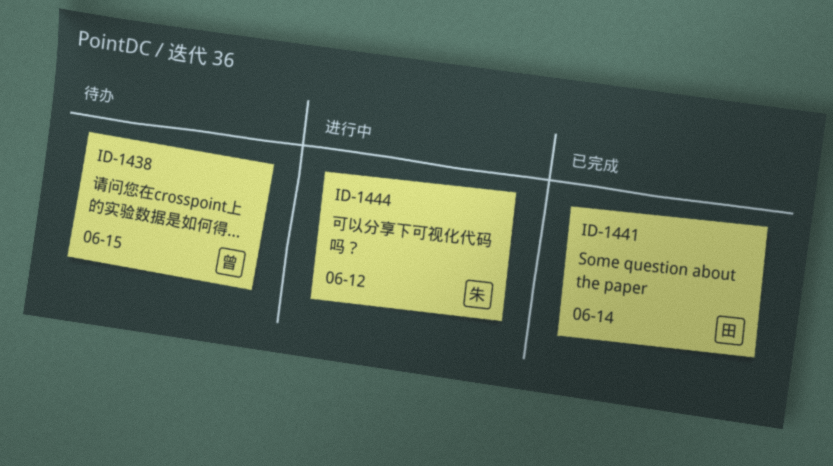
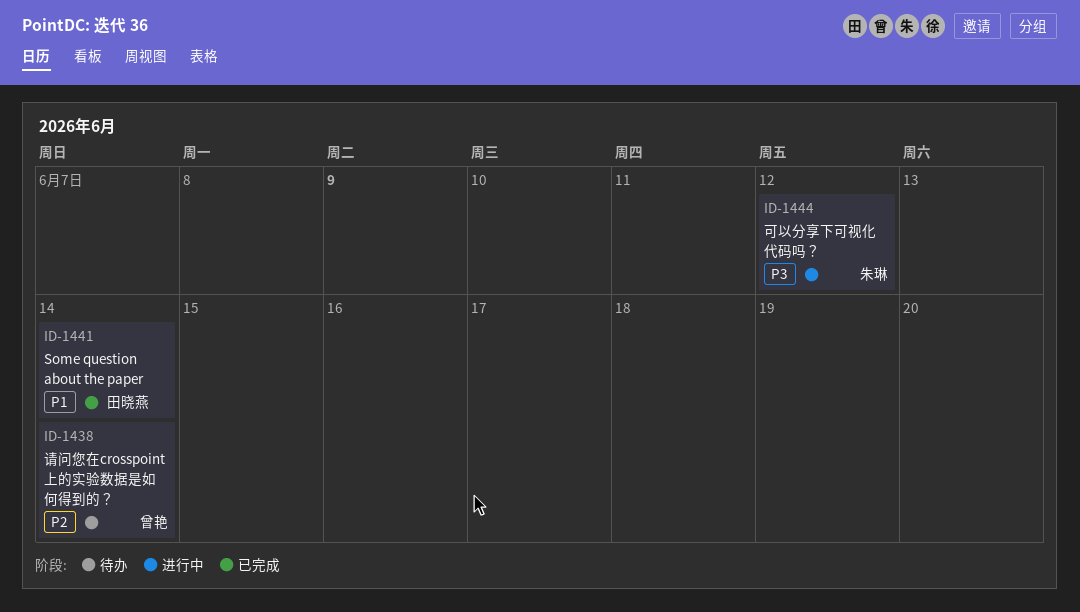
ID-1438, due: Jun 15 -> Jun 14

